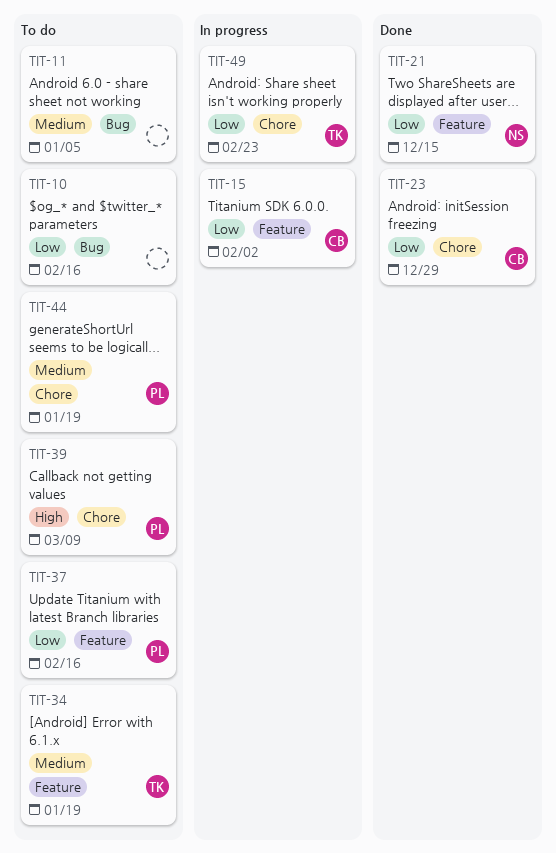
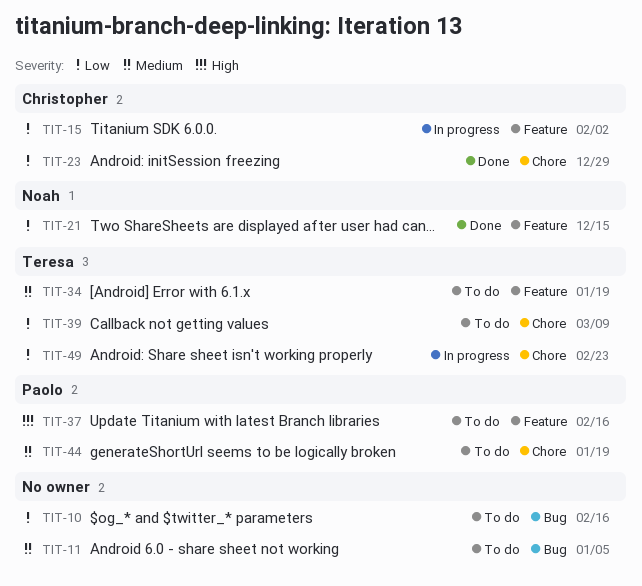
TIT-37, priority: Low -> High
TIT-39, owner: Paolo -> Teresa
TIT-39, priority: High -> Low

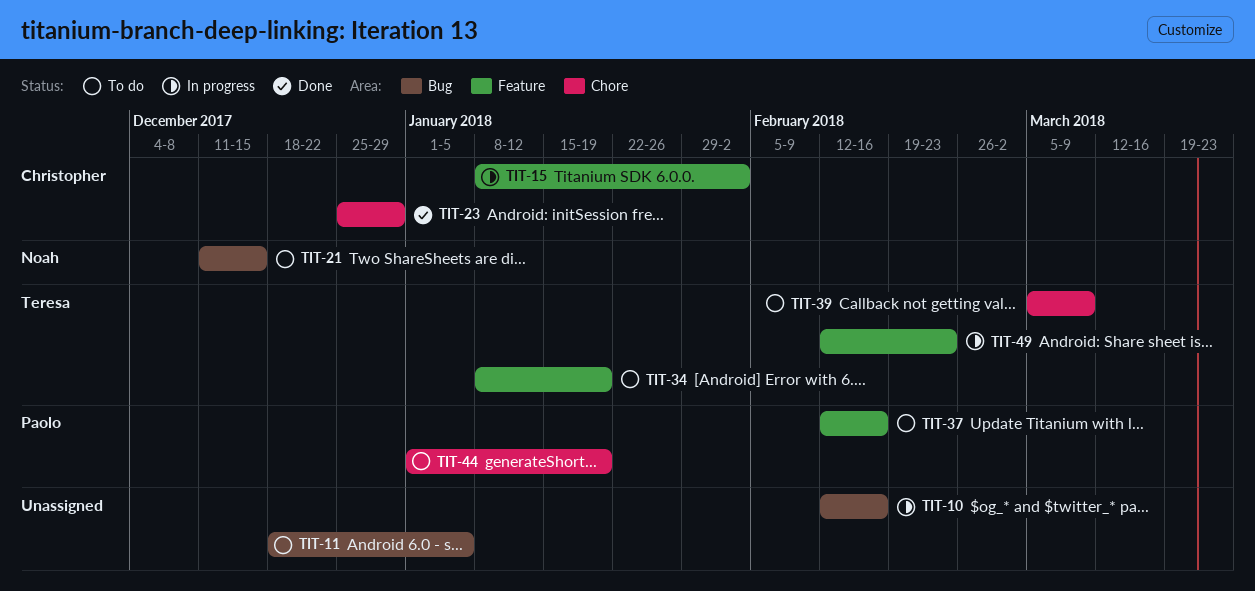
TIT-10, status: To do -> In progress
TIT-21, status: Done -> To do
TIT-21, label: Feature -> Bug
TIT-49, label: Chore -> Feature

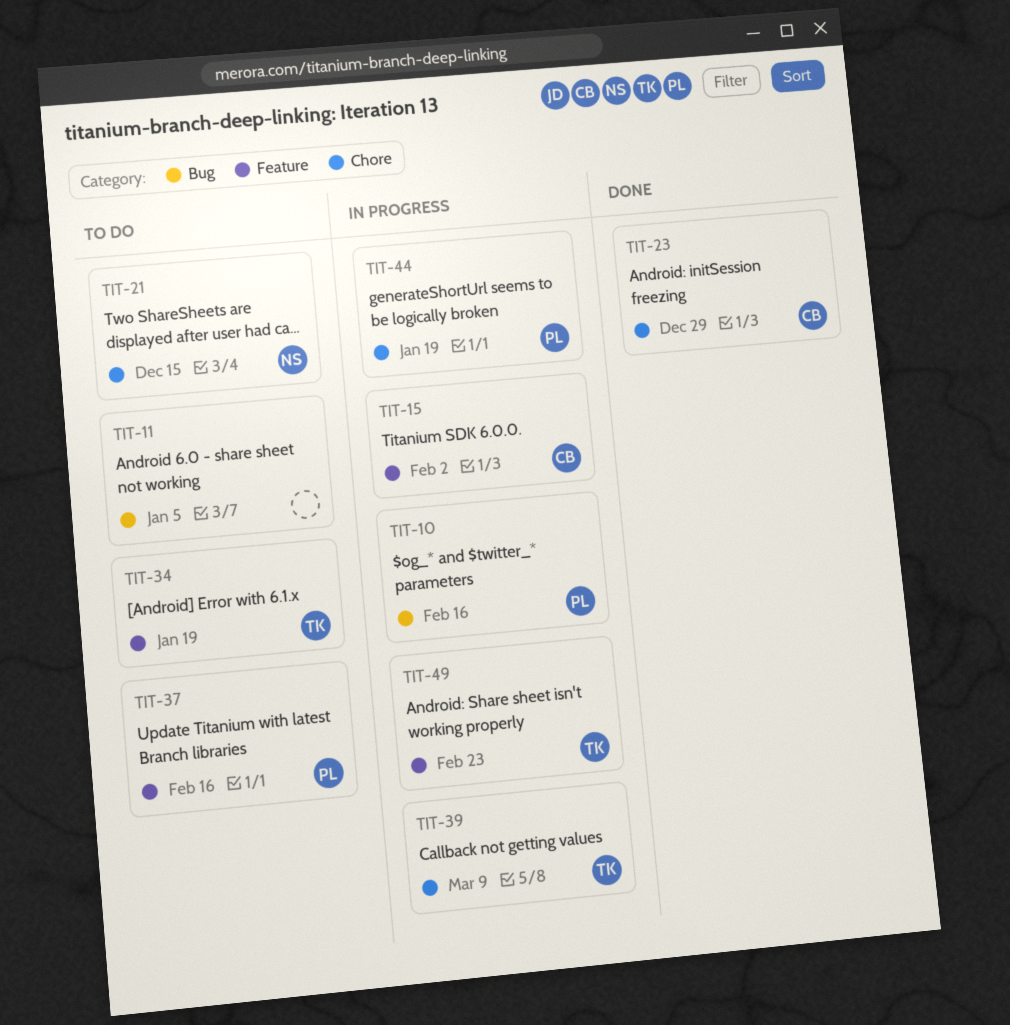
TIT-10, owner: none -> Paolo
TIT-21, label: Bug -> Chore
TIT-39, status: To do -> In progress
TIT-44, status: To do -> In progress

